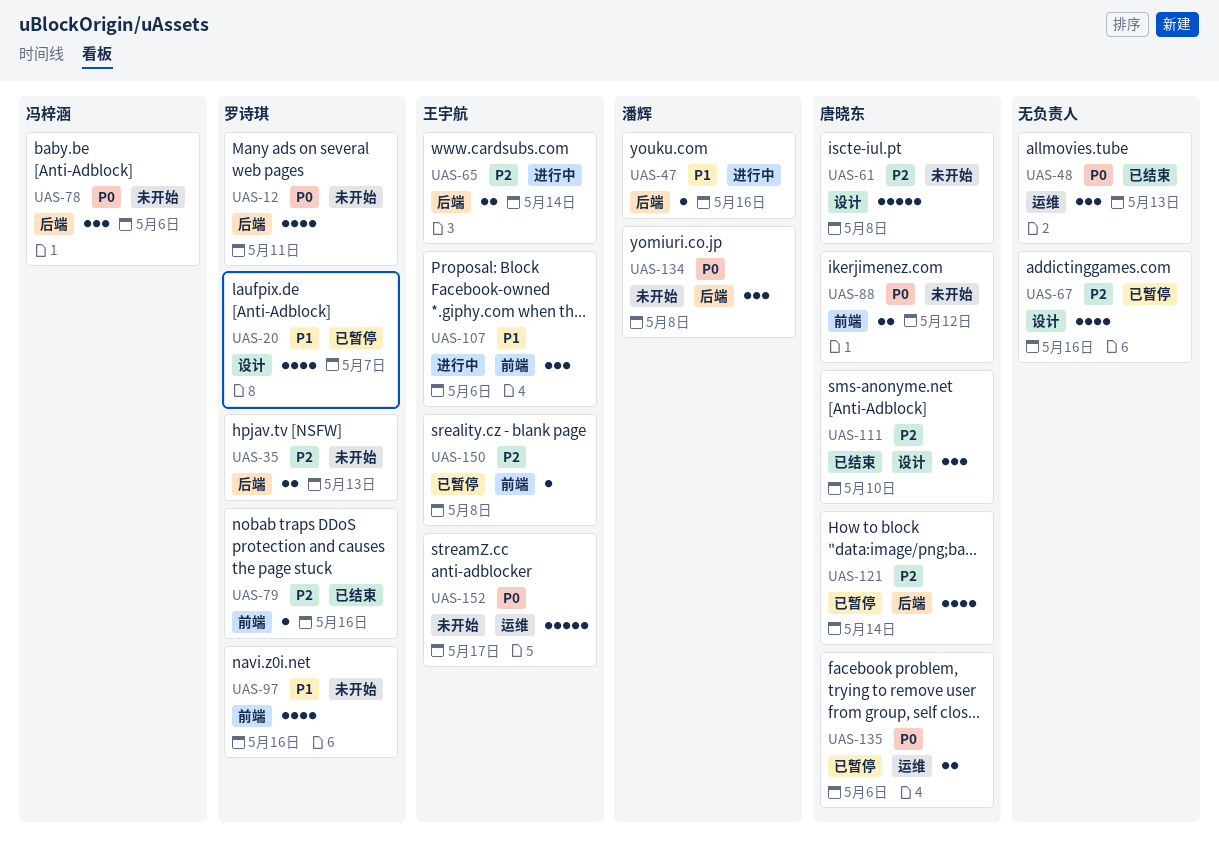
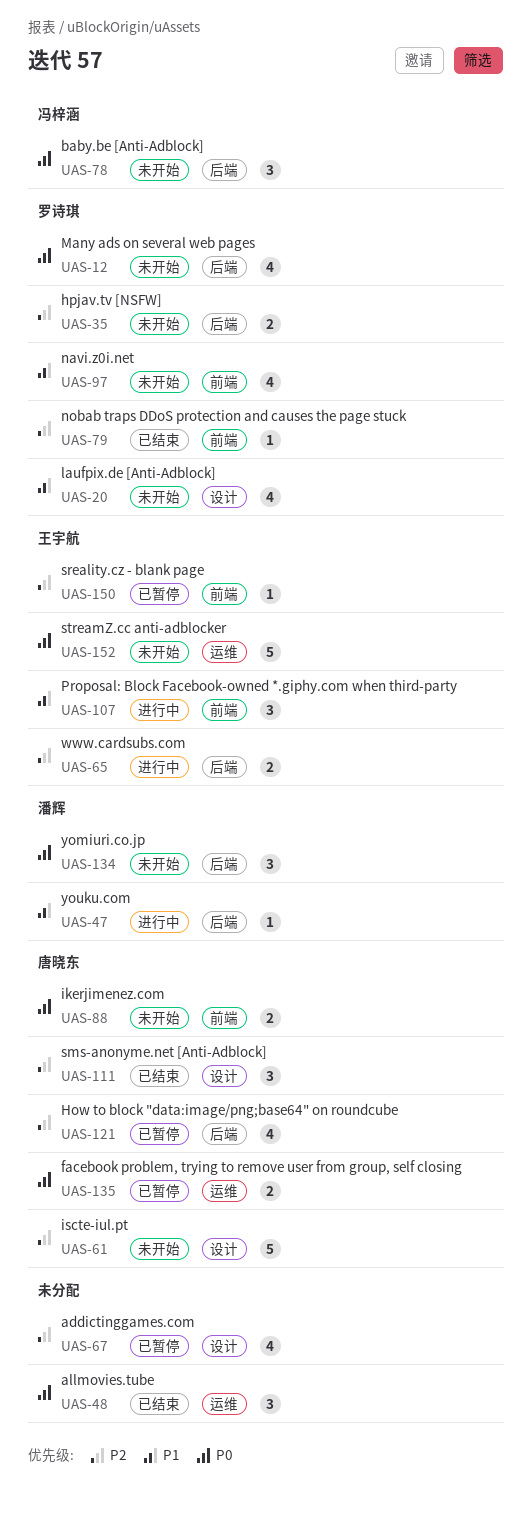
UAS-20, status: 已暂停 -> 未开始

